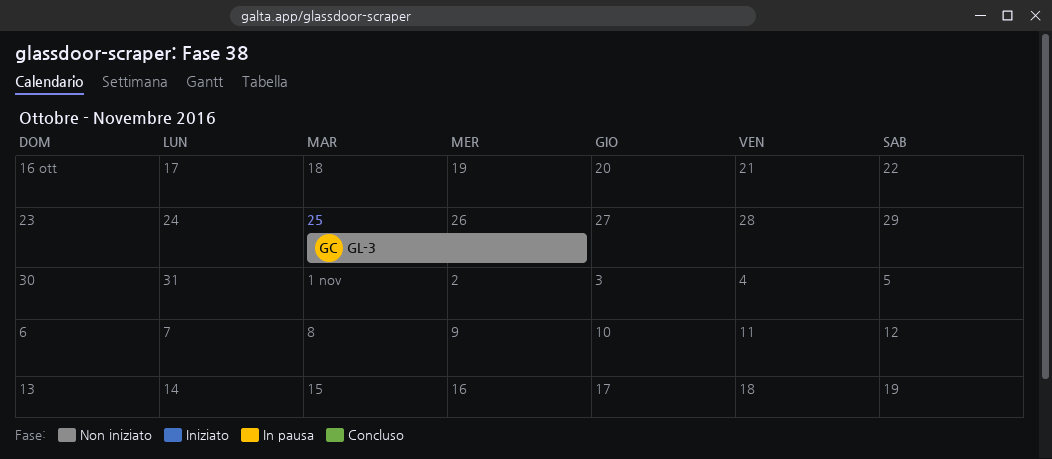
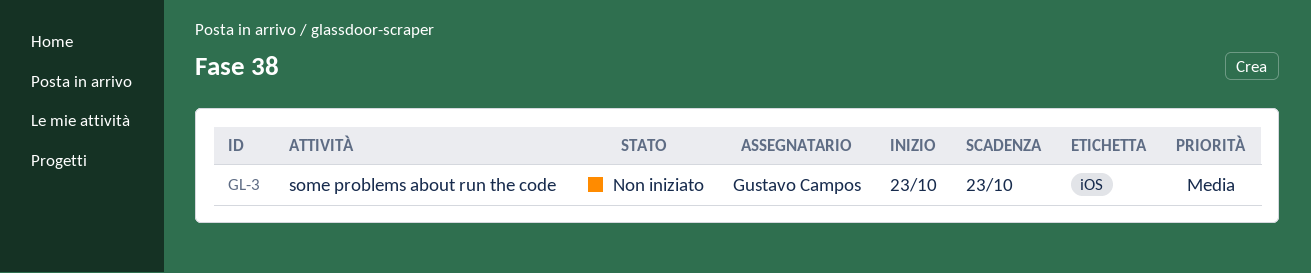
GL-3, start: Oct 25 -> Oct 23
GL-3, due: Oct 26 -> Oct 23

